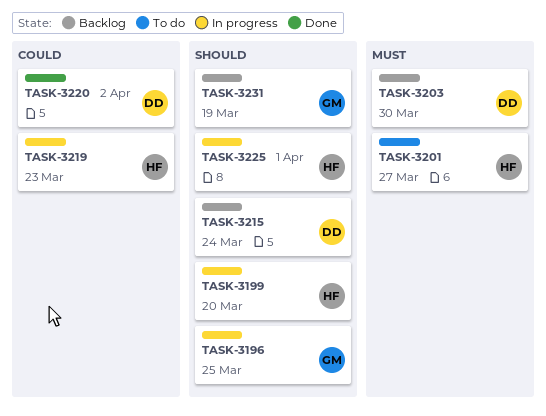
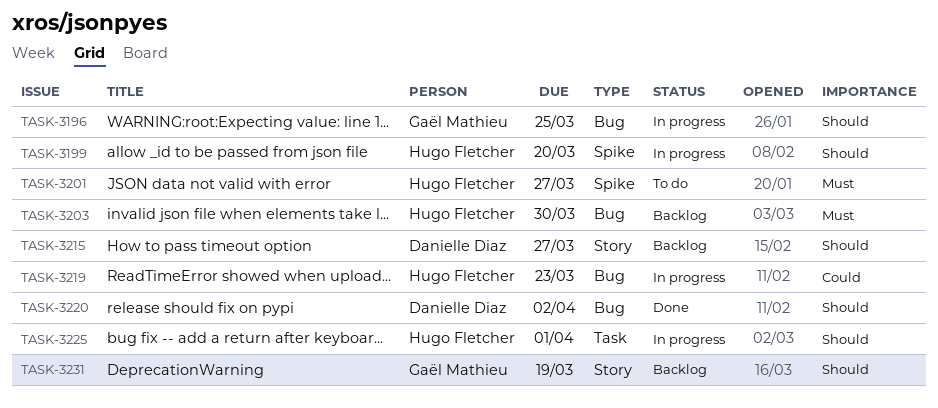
TASK-3203, owner: Danielle Diaz -> Hugo Fletcher
TASK-3215, due: Mar 24 -> Mar 27
TASK-3220, priority: Could -> Should

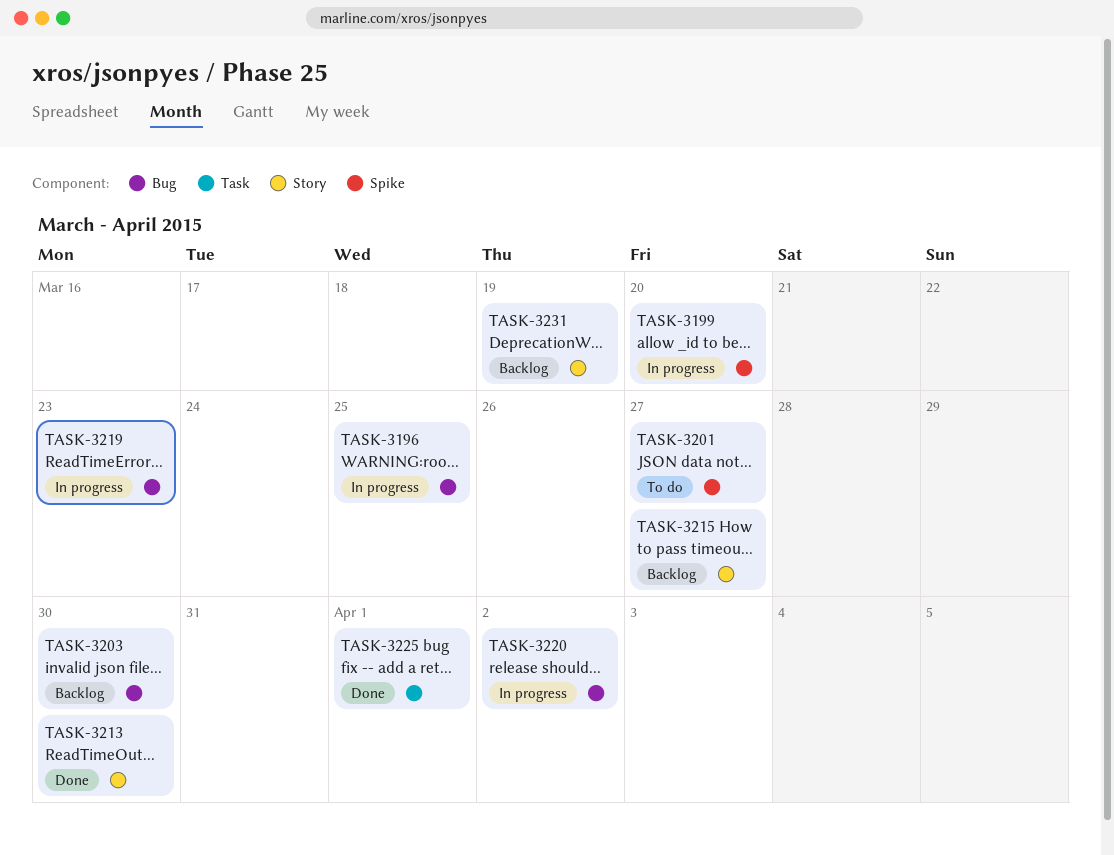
TASK-3213: none -> present
TASK-3220, status: Done -> In progress
TASK-3225, status: In progress -> Done

